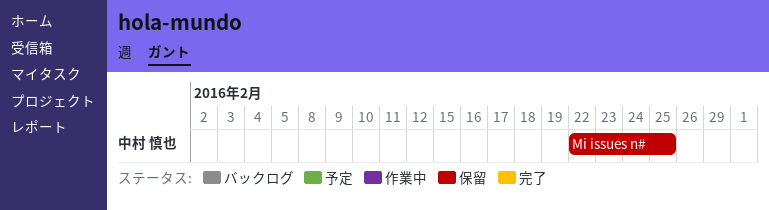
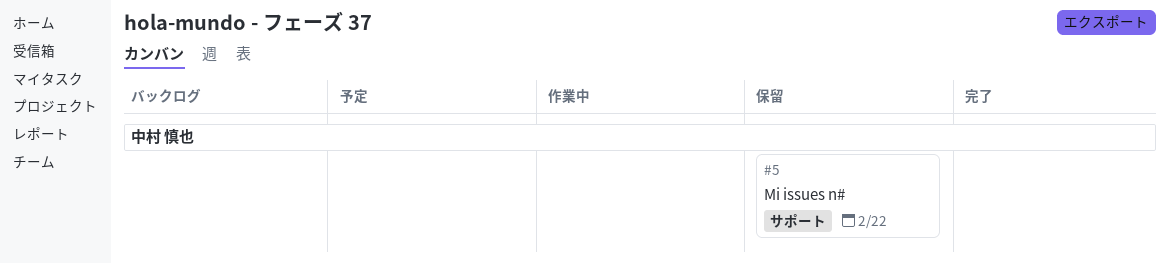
Mi issues n#, due: Feb 25 -> Feb 22

